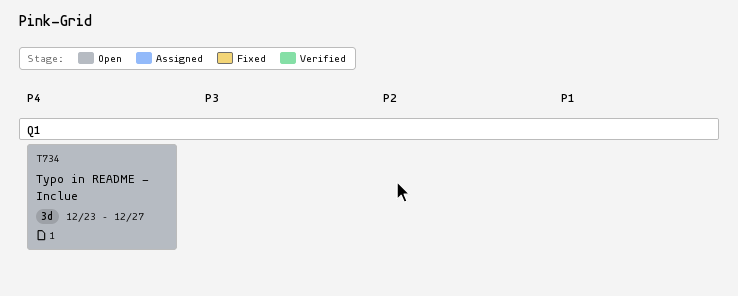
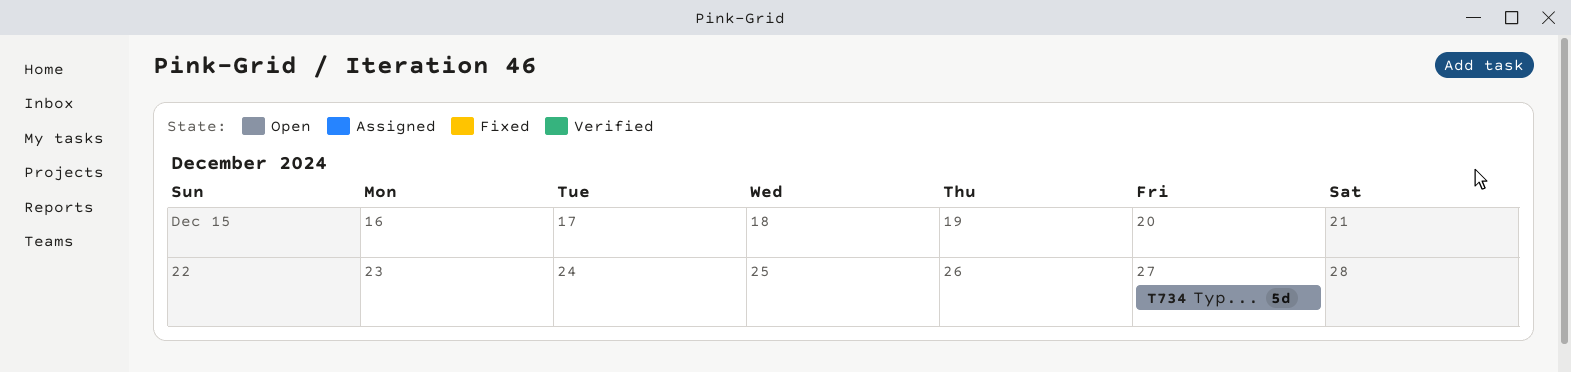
T734, estimate: 3d -> 5d
T734, start: Dec 23 -> Dec 27

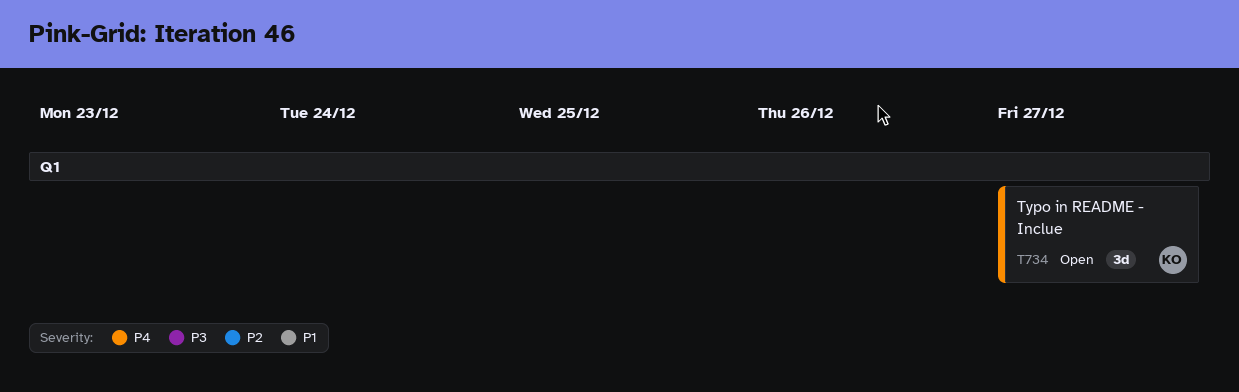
T734, estimate: 5d -> 3d

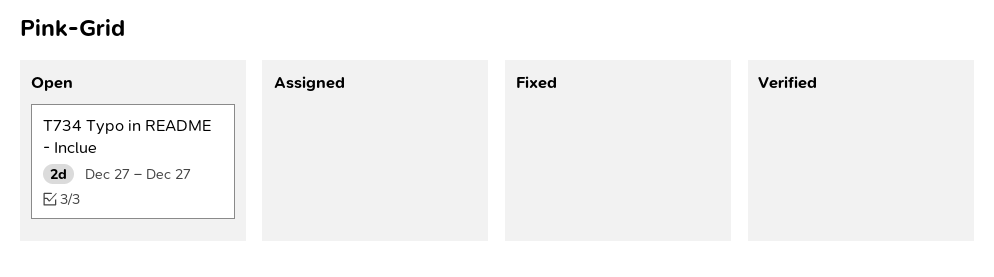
T734, estimate: 3d -> 2d

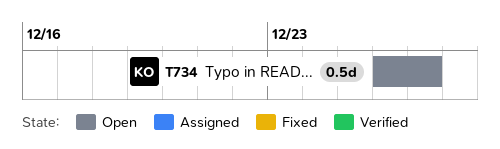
T734, estimate: 2d -> 0.5d
T734, start: Dec 27 -> Dec 26

